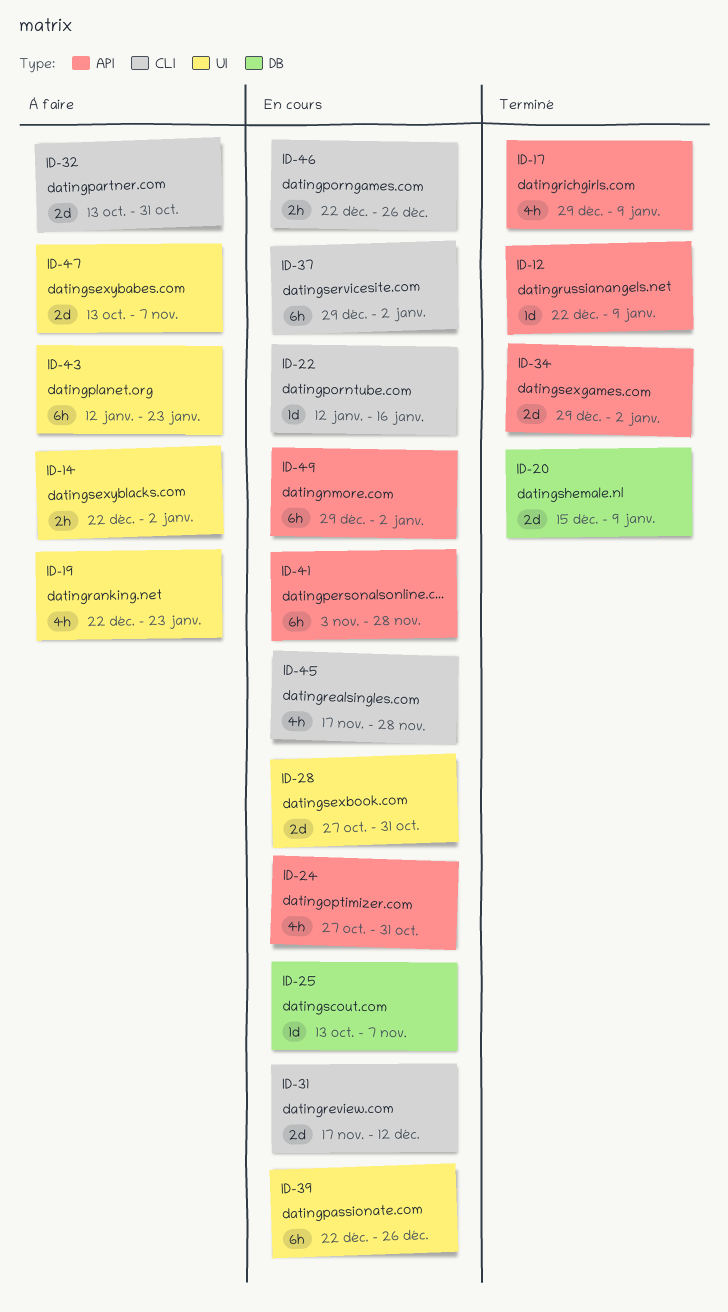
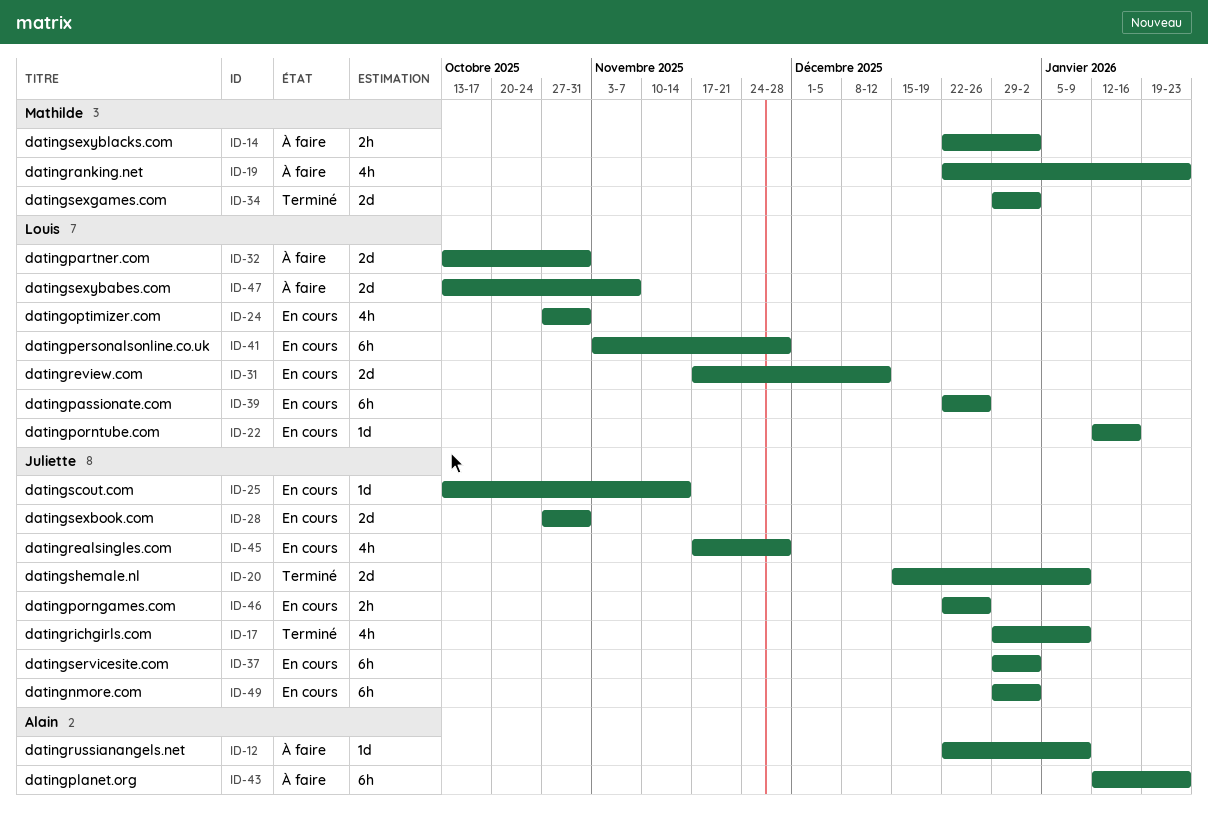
ID-12, status: Terminé -> À faire
ID-25, due: Nov 7 -> Nov 14

